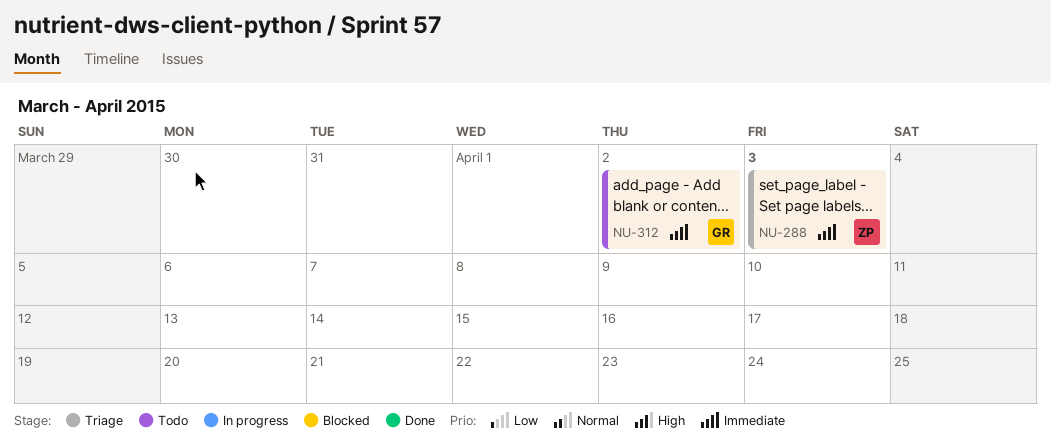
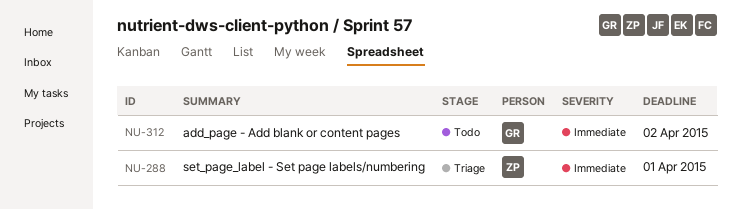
NU-288, due: Apr 3 -> Apr 1

